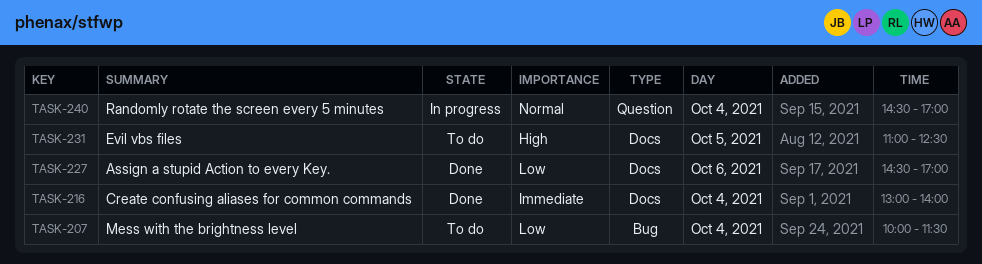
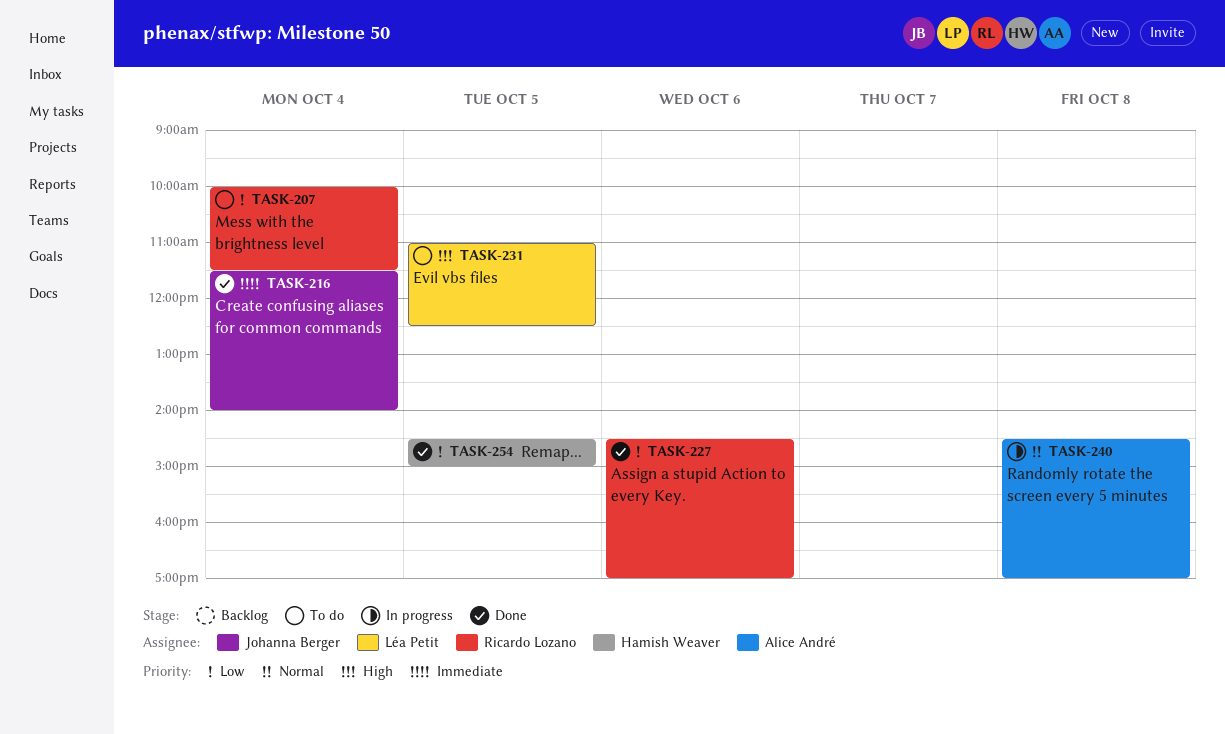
TASK-216, begins: 13:00 -> 11:30
TASK-240, day: Oct 4 -> Oct 8
TASK-254: none -> present

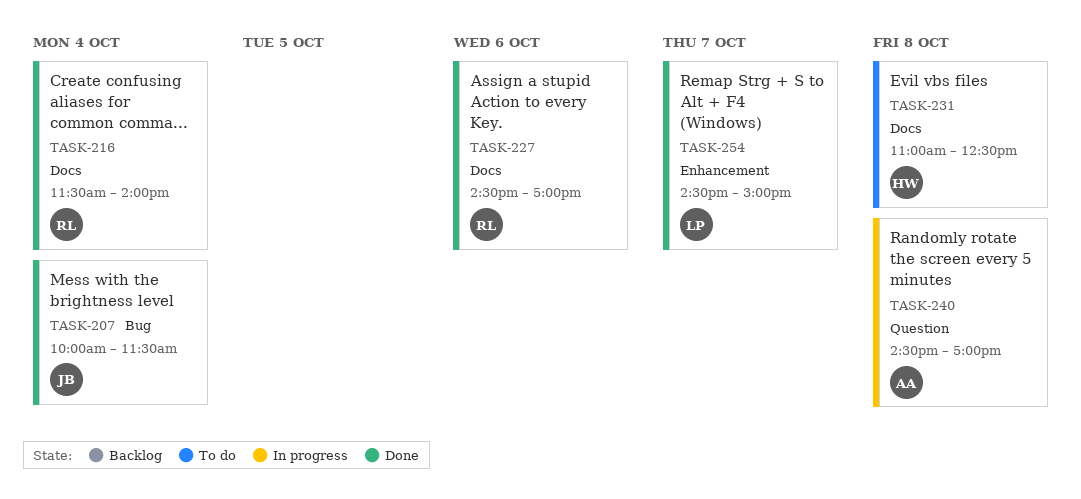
TASK-207, status: To do -> Done
TASK-207, owner: Ricardo Lozano -> Johanna Berger
TASK-216, owner: Johanna Berger -> Ricardo Lozano
TASK-231, owner: Léa Petit -> Hamish Weaver
TASK-231, day: Oct 5 -> Oct 8
TASK-254, owner: Hamish Weaver -> Léa Petit
TASK-254, day: Oct 5 -> Oct 7

